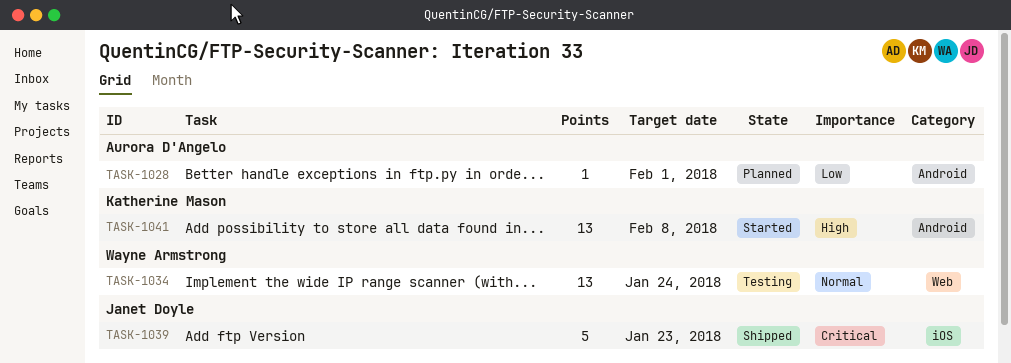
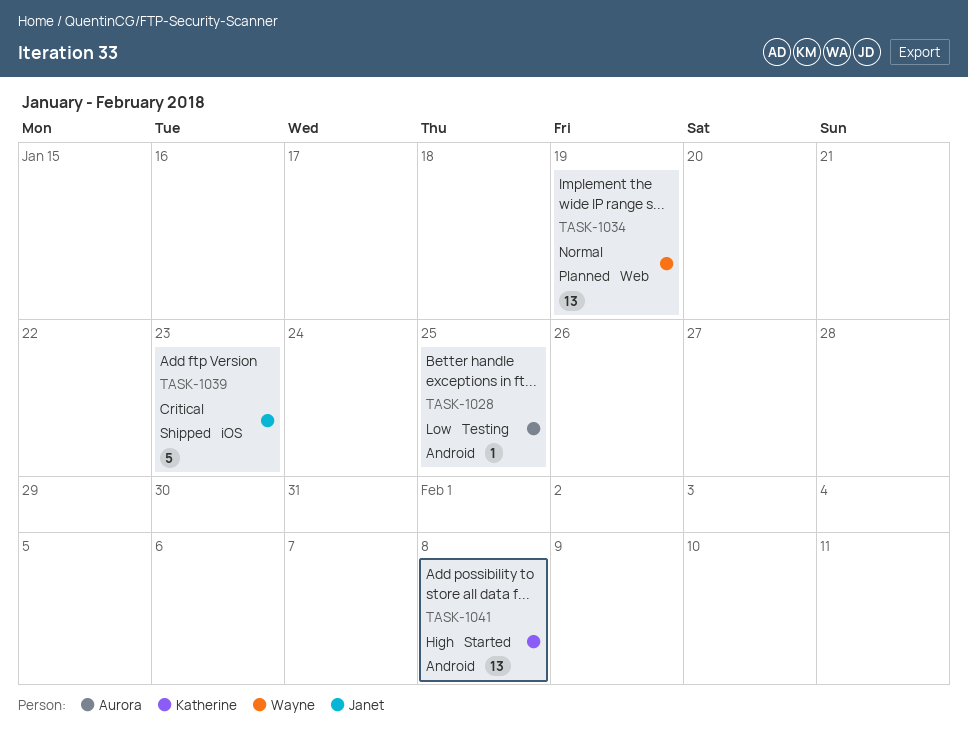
TASK-1028, status: Planned -> Testing
TASK-1028, due: Feb 1 -> Jan 25
TASK-1034, status: Testing -> Planned
TASK-1034, due: Jan 24 -> Jan 19

